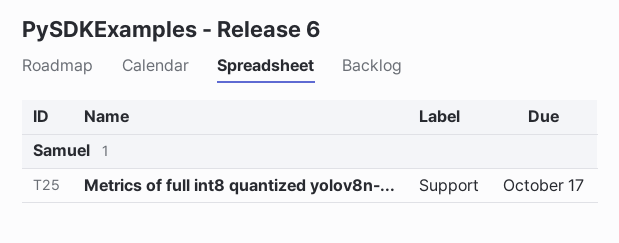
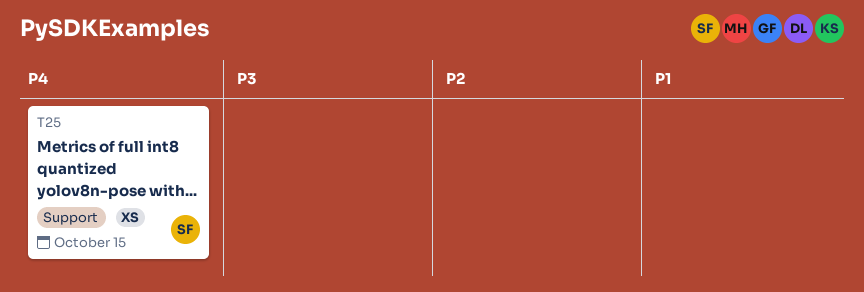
T25, due: Oct 17 -> Oct 15

